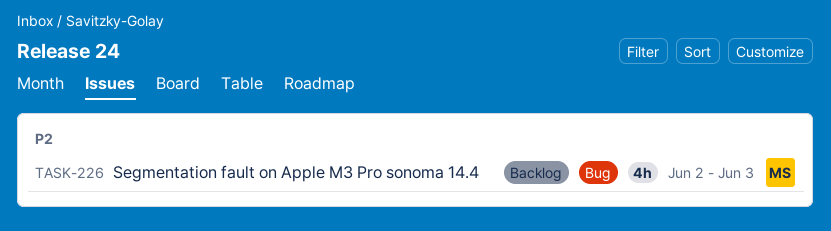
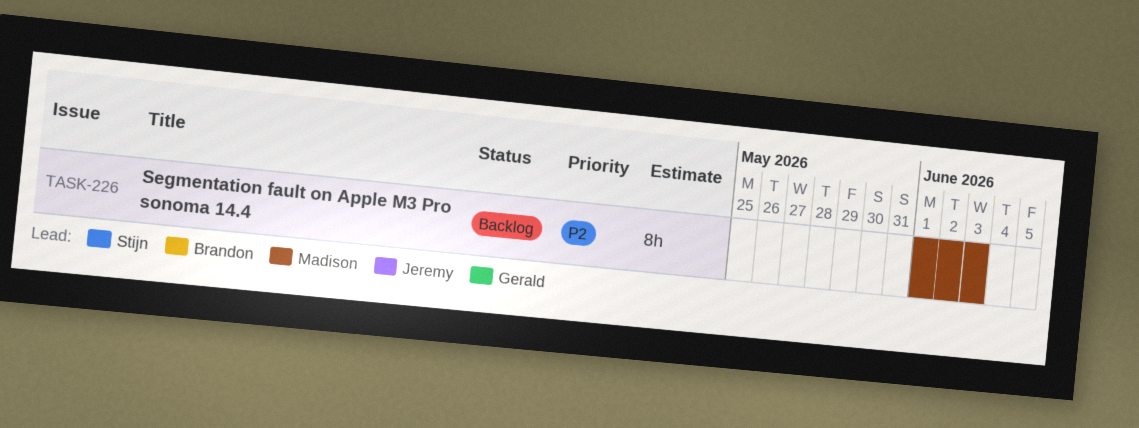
TASK-226, estimate: 4h -> 8h
TASK-226, start: Jun 2 -> Jun 1

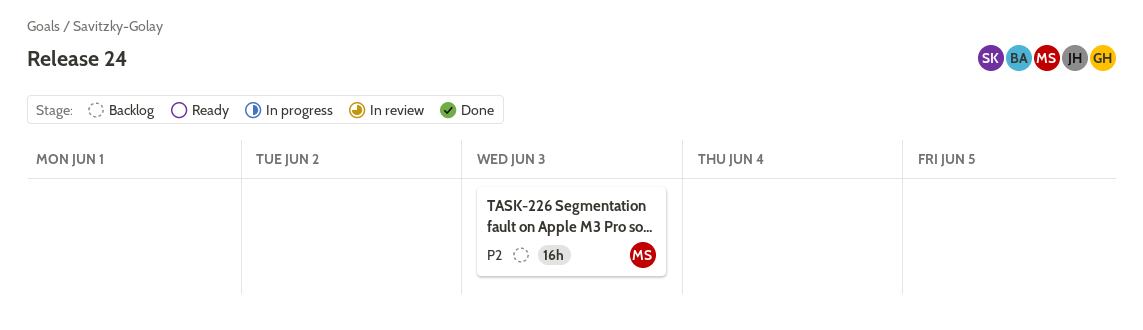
TASK-226, estimate: 8h -> 16h

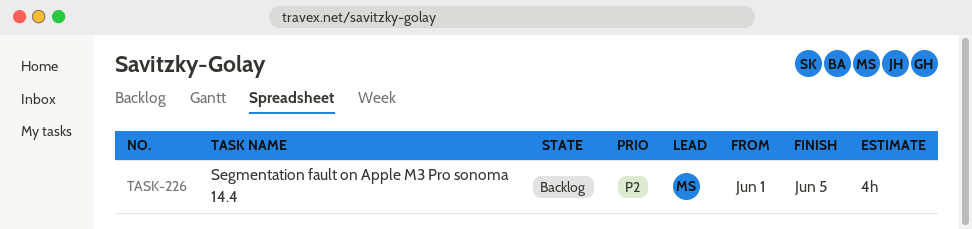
TASK-226, estimate: 16h -> 4h
TASK-226, due: Jun 3 -> Jun 5

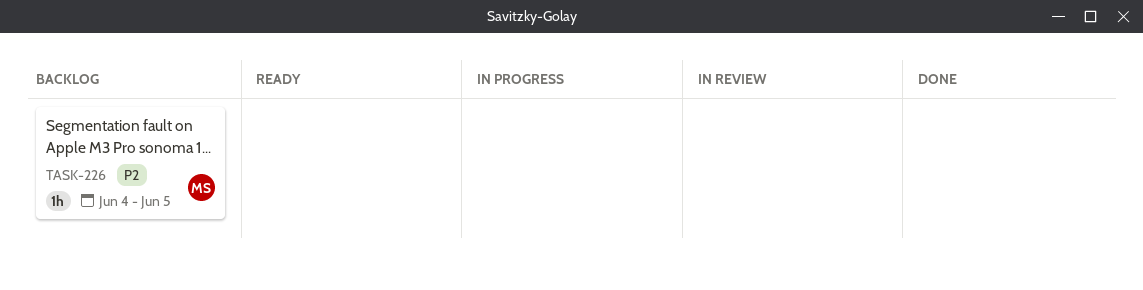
TASK-226, estimate: 4h -> 1h
TASK-226, start: Jun 1 -> Jun 4

